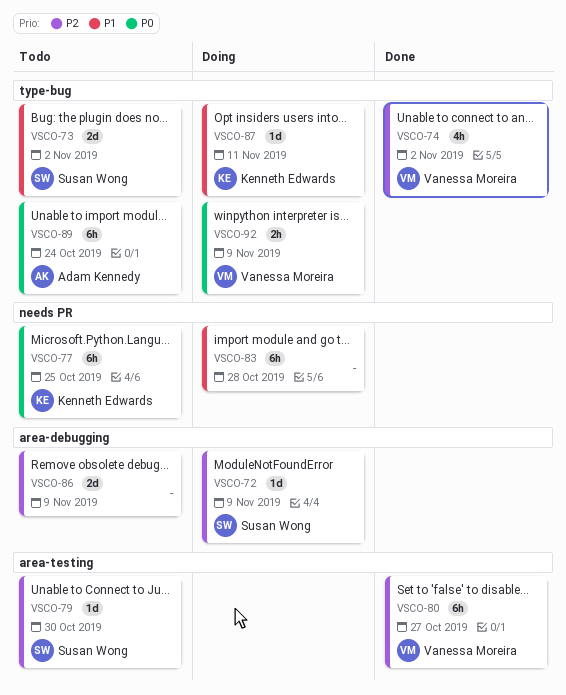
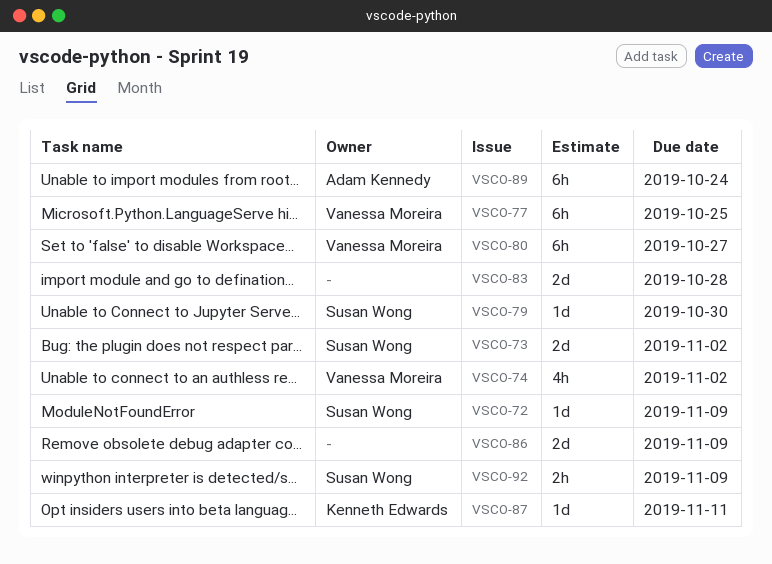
VSCO-77, owner: Kenneth Edwards -> Vanessa Moreira
VSCO-83, estimate: 6h -> 2d
VSCO-92, owner: Vanessa Moreira -> Susan Wong

